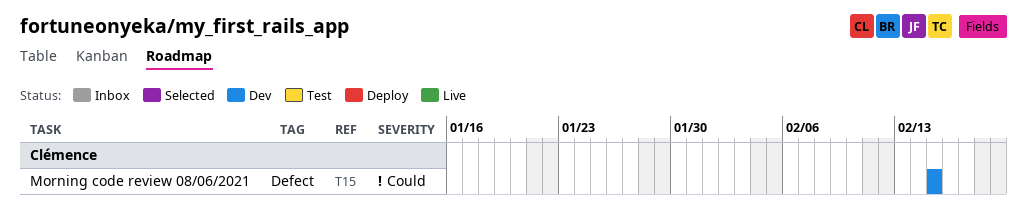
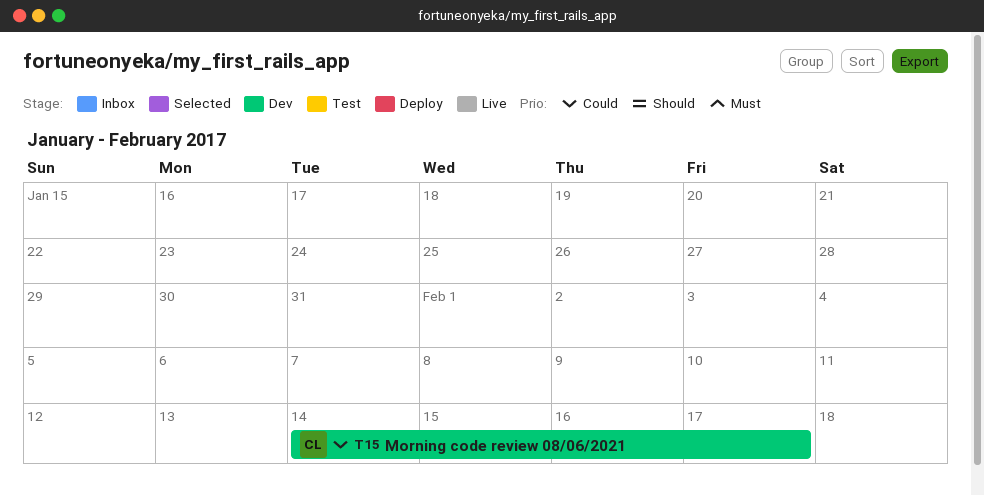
T15, start: Feb 15 -> Feb 14
T15, due: Feb 15 -> Feb 17

